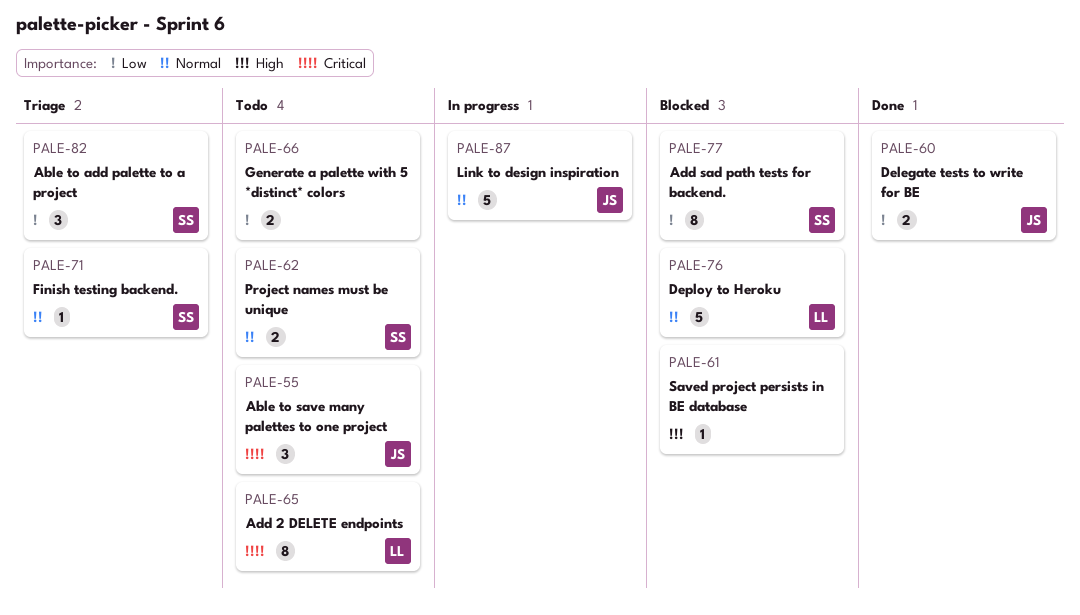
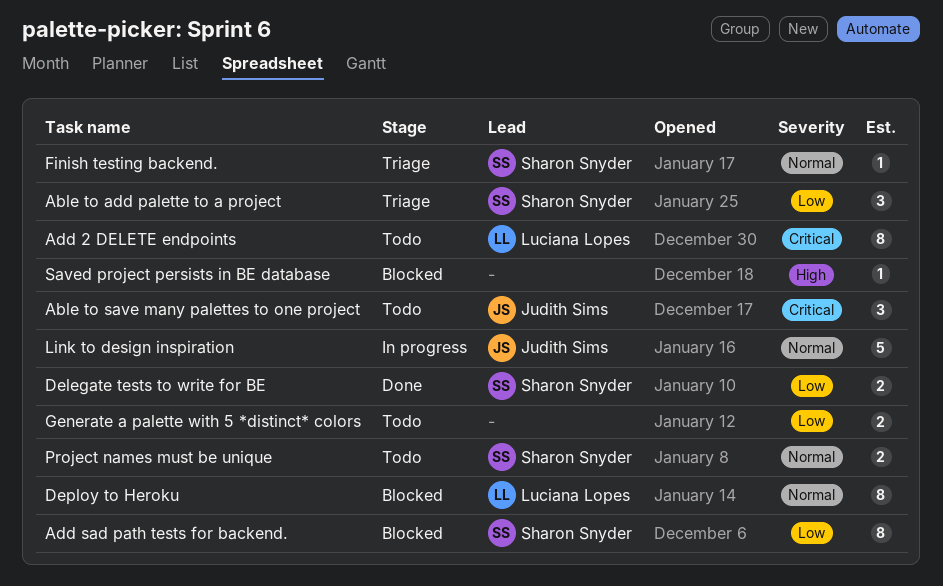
Delegate tests to write for BE, owner: Judith Sims -> Sharon Snyder
Deploy to Heroku, estimate: 5 -> 8

